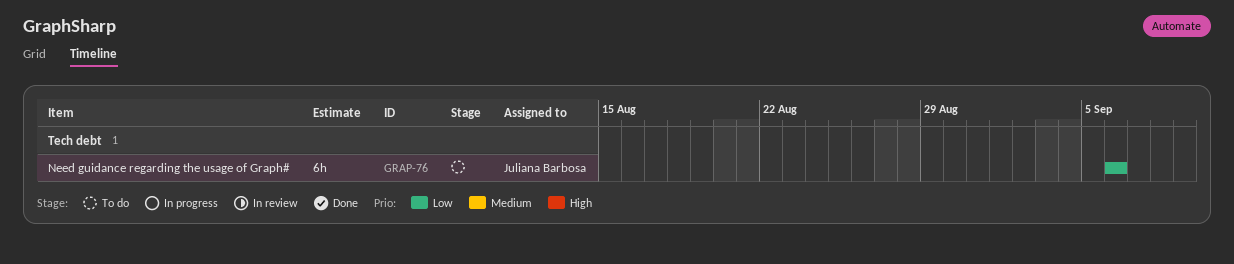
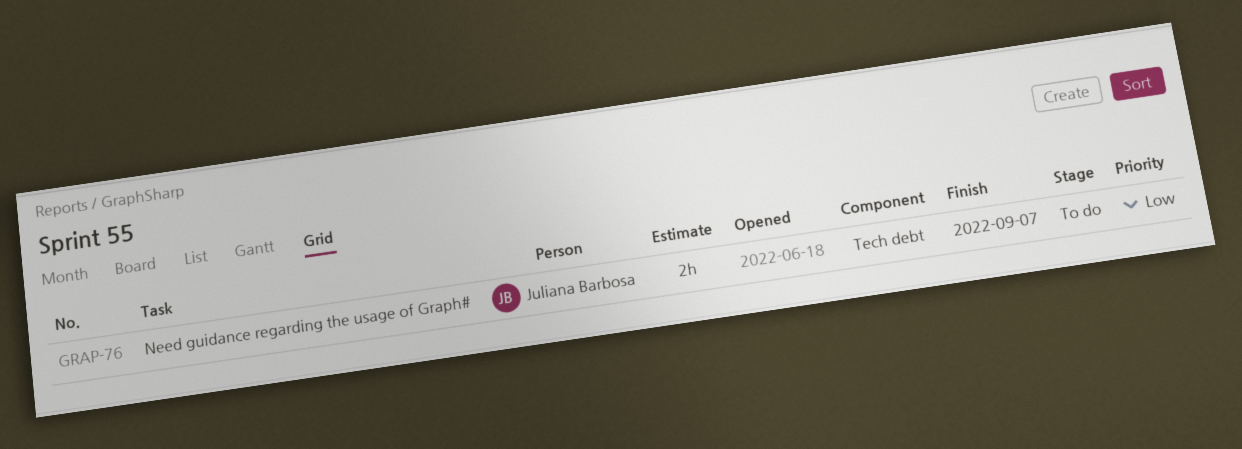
GRAP-76, estimate: 6h -> 2h
GRAP-76, due: Sep 6 -> Sep 7

